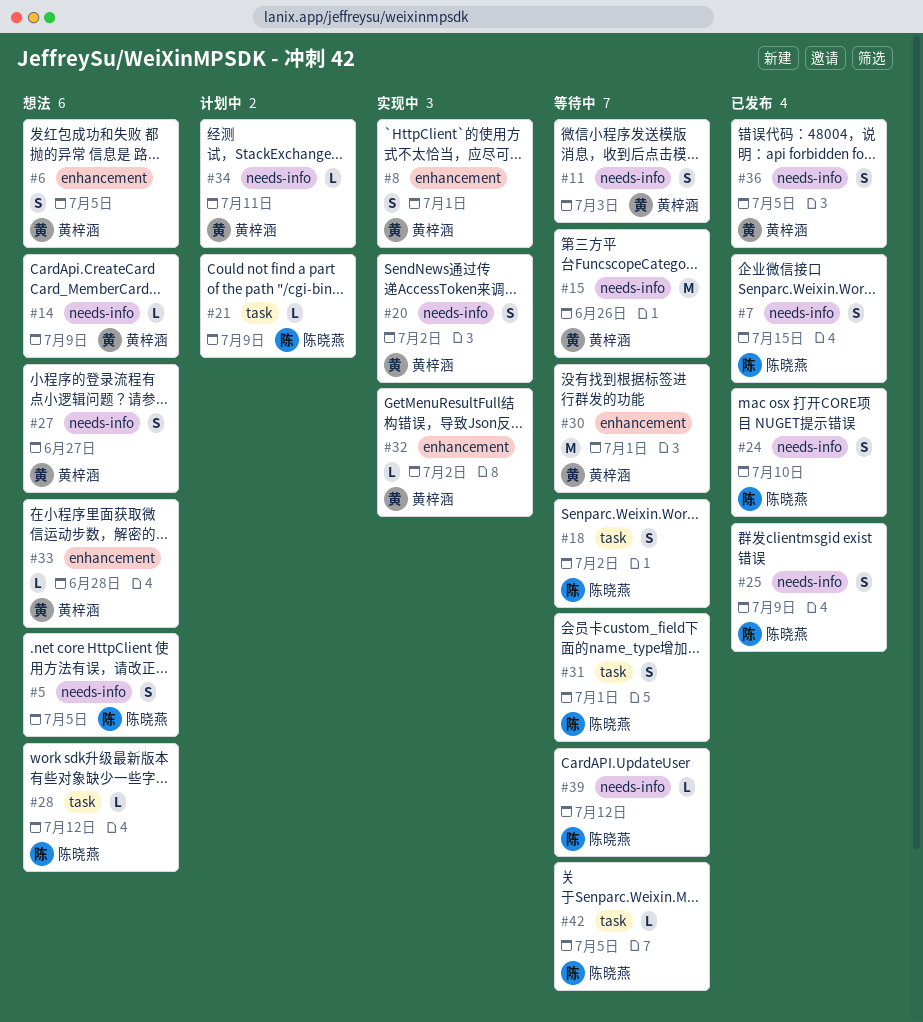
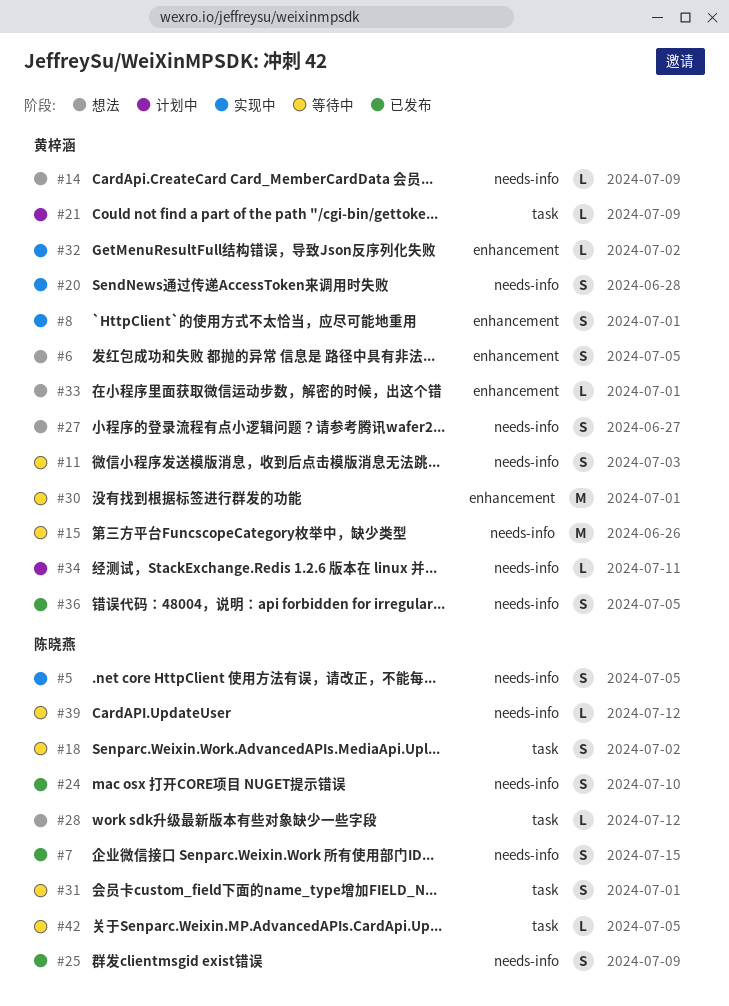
#5, status: 想法 -> 实现中
#20, due: Jul 2 -> Jun 28
#21, owner: 陈晓燕 -> 黄梓涵
#33, due: Jun 28 -> Jul 1

